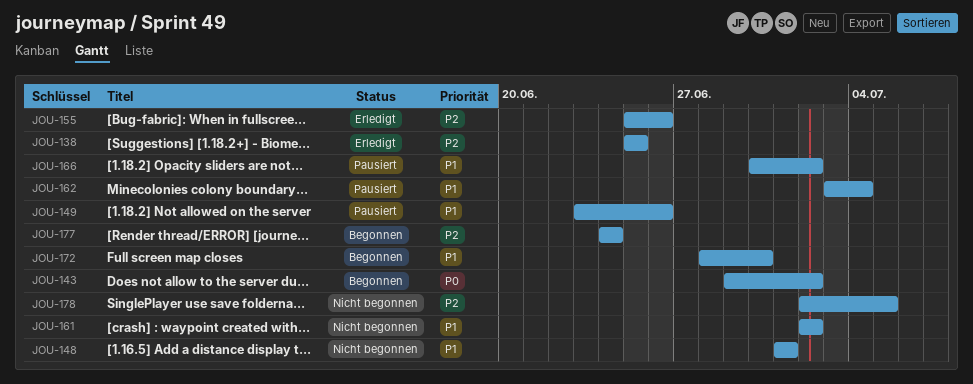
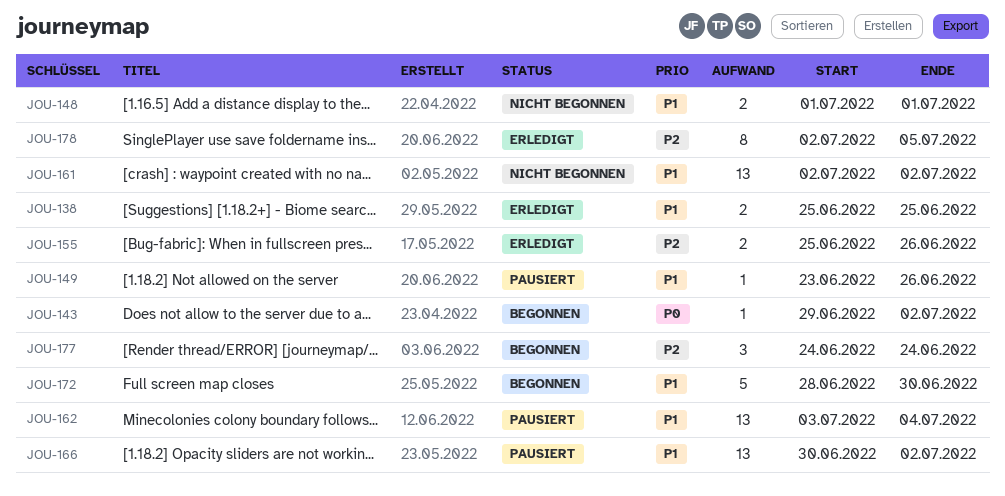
JOU-138, priority: P2 -> P1
JOU-178, status: Nicht begonnen -> Erledigt

